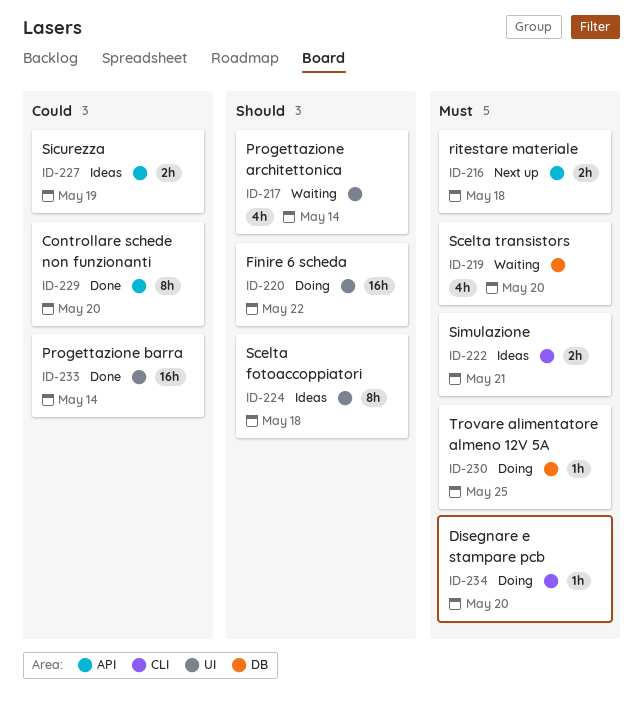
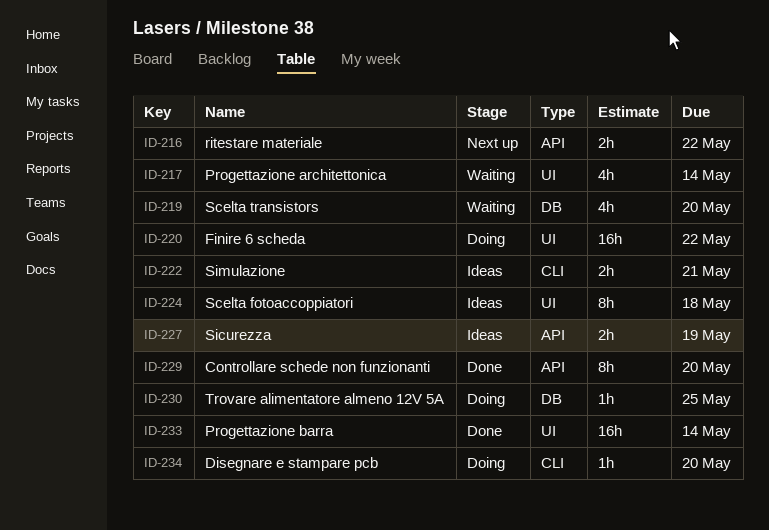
ID-216, due: May 18 -> May 22

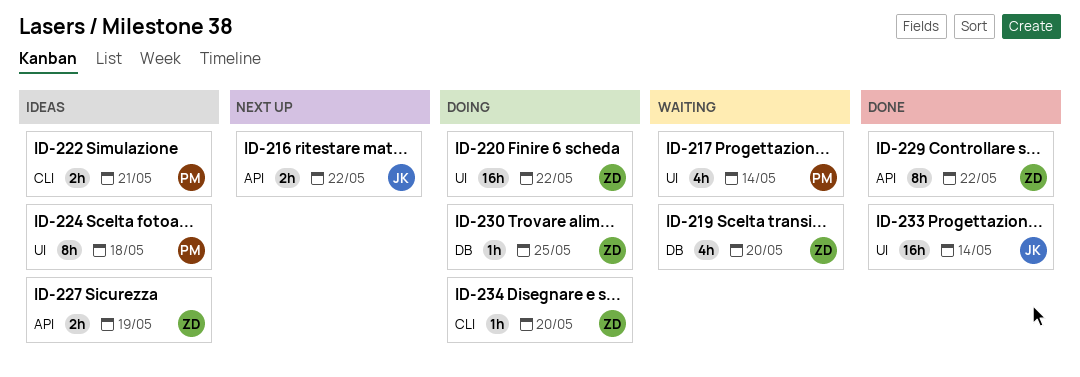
ID-229, due: May 20 -> May 22

